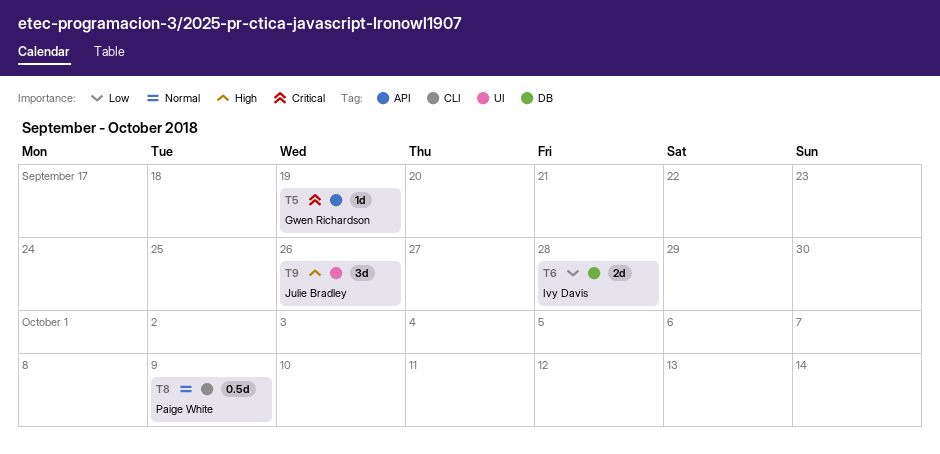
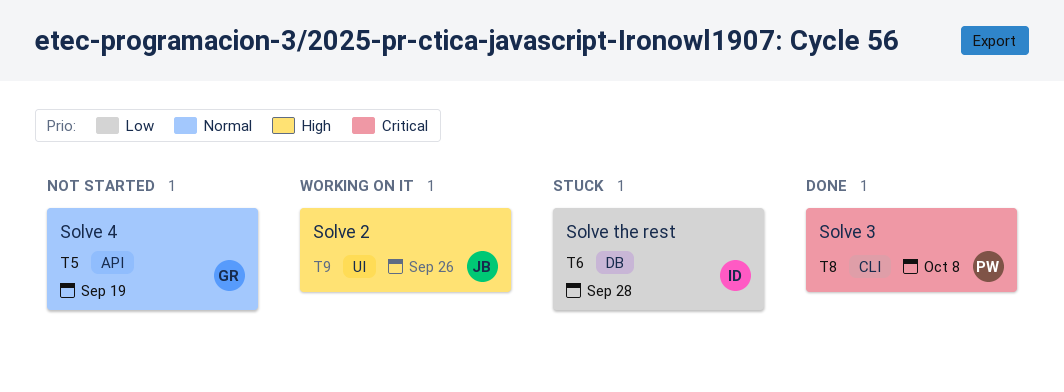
T5, priority: Critical -> Normal
T8, priority: Normal -> Critical
T8, due: Oct 9 -> Oct 8

